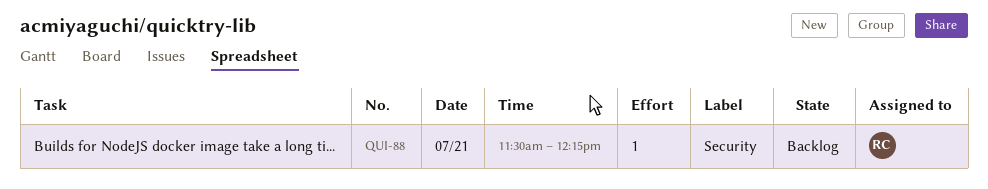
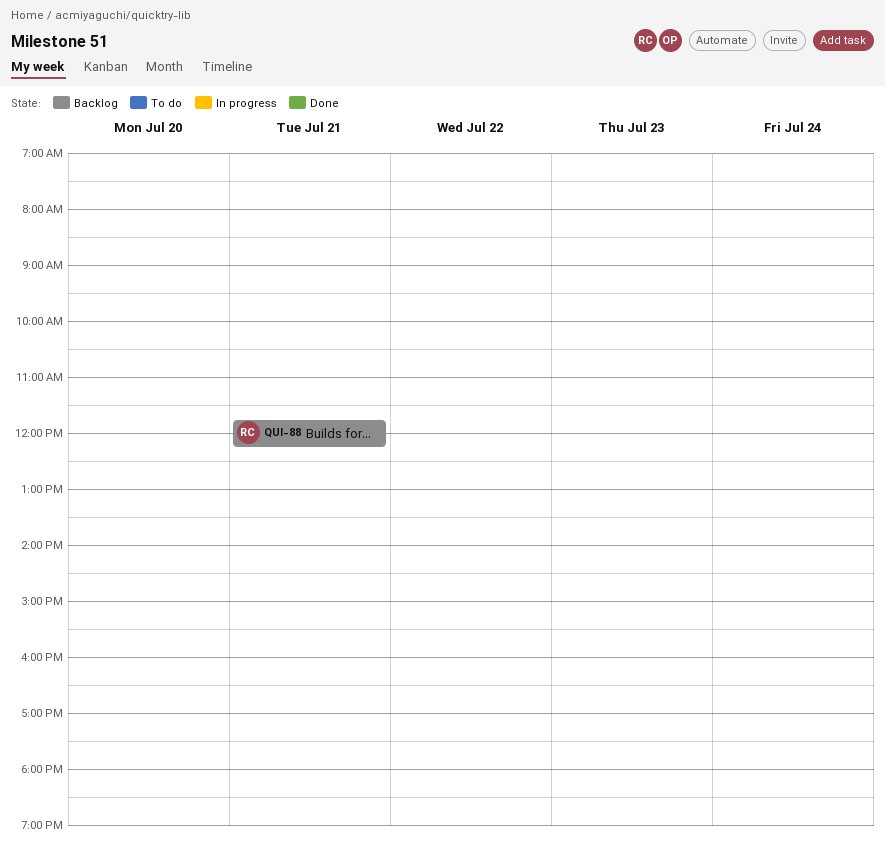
QUI-88, begins: 11:30 -> 11:45

